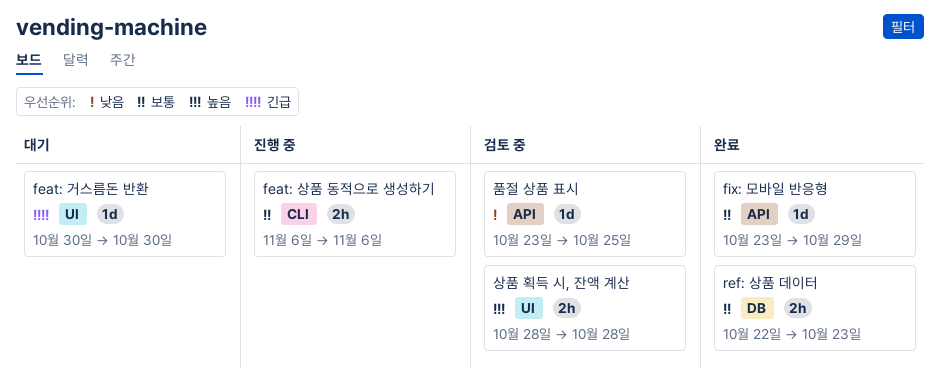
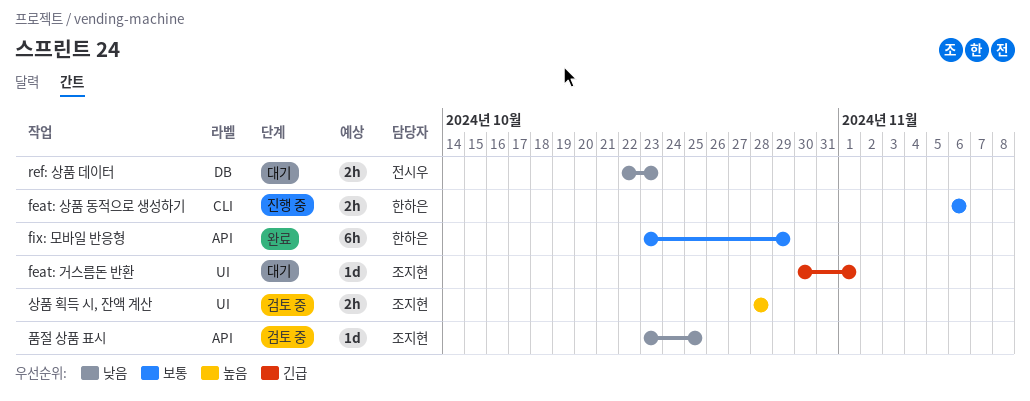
feat: 거스름돈 반환, due: Oct 30 -> Nov 1
fix: 모바일 반응형, estimate: 1d -> 6h
ref: 상품 데이터, status: 완료 -> 대기
ref: 상품 데이터, priority: 보통 -> 낮음

